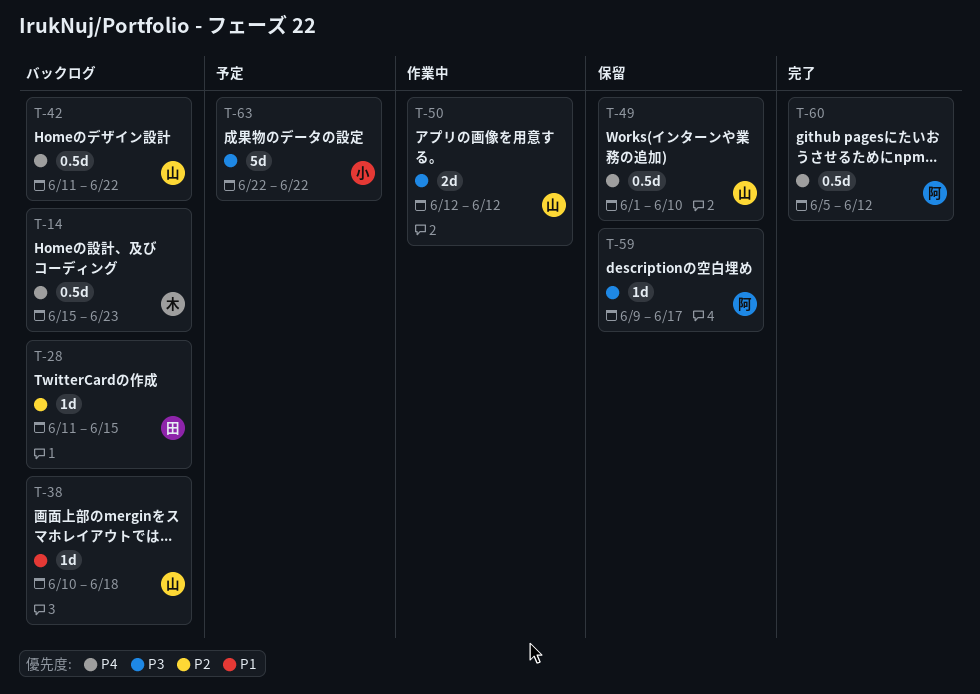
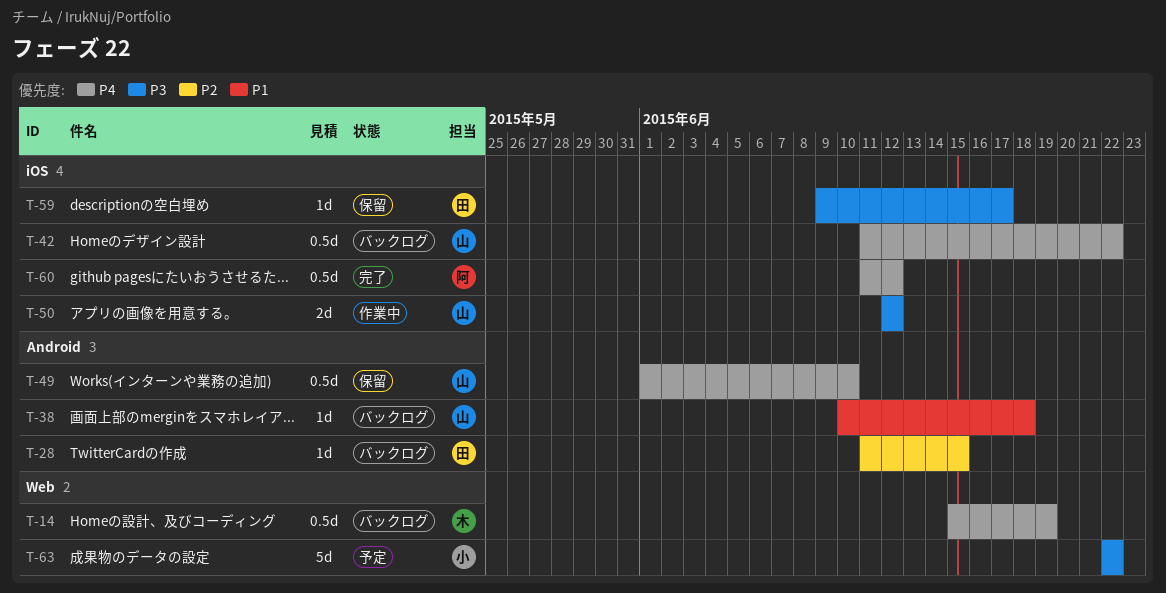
T-14, due: Jun 23 -> Jun 19
T-59, owner: 阿 -> 田
T-60, start: Jun 5 -> Jun 11

